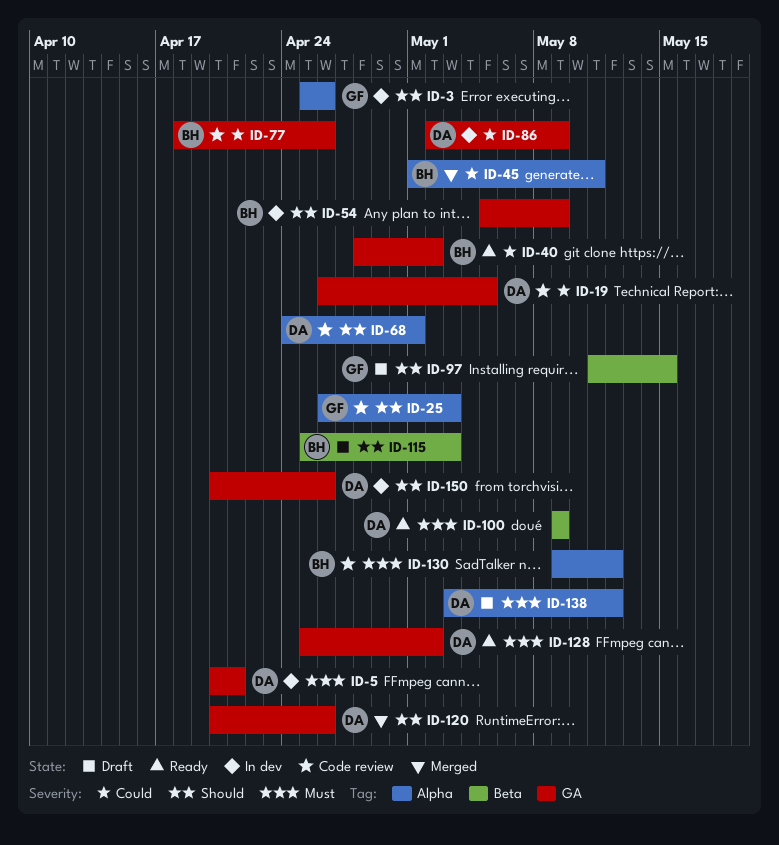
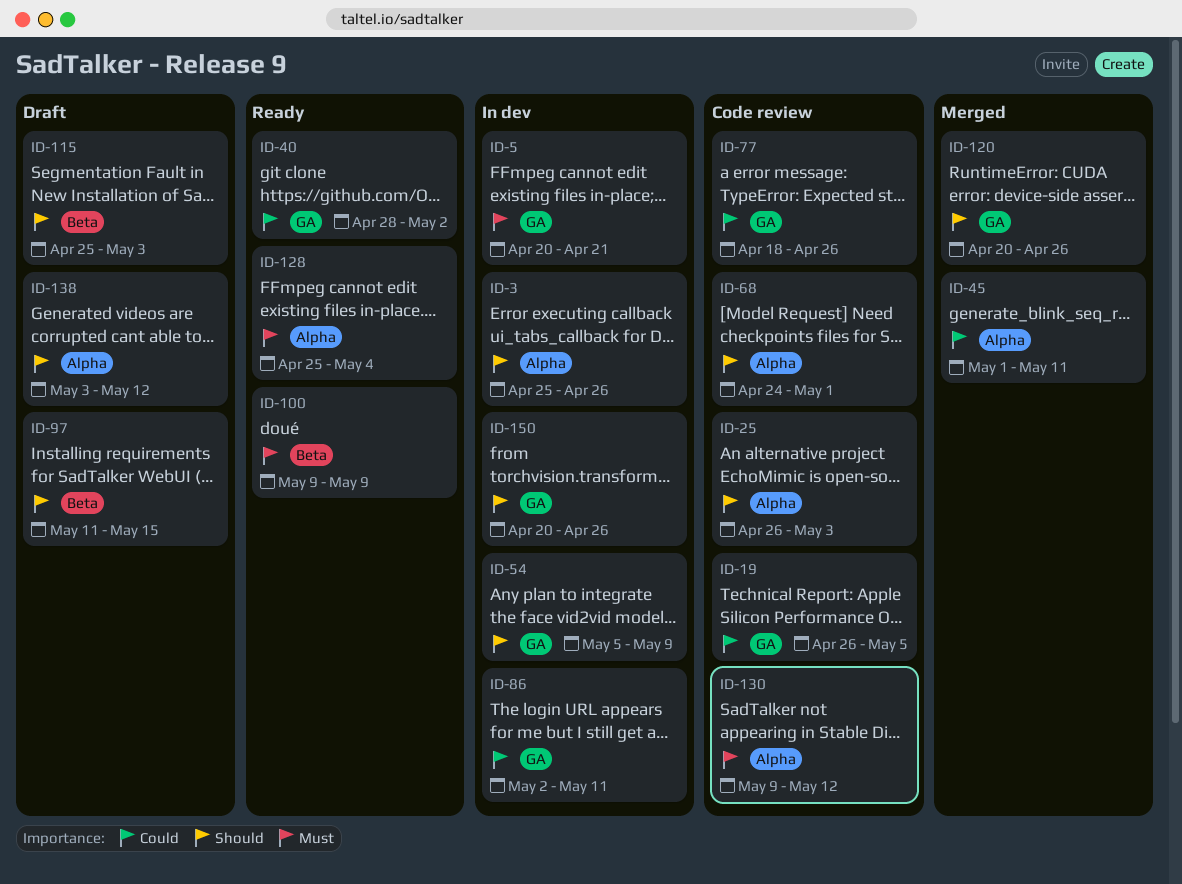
ID-86, due: May 9 -> May 11
ID-128, label: GA -> Alpha
ID-128, due: May 2 -> May 4
ID-138, priority: Must -> Should

